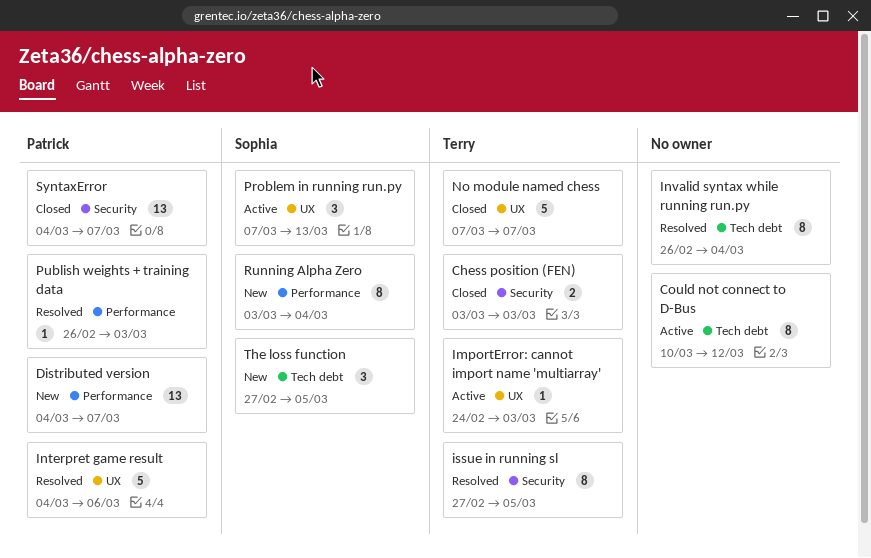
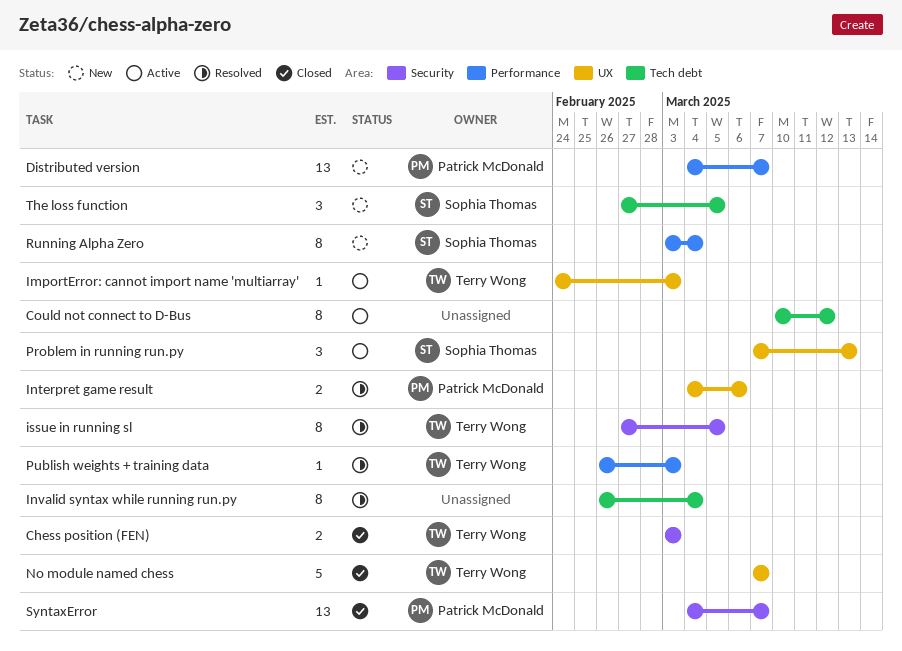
Interpret game result, estimate: 5 -> 2
Publish weights + training data, owner: Patrick McDonald -> Terry Wong

